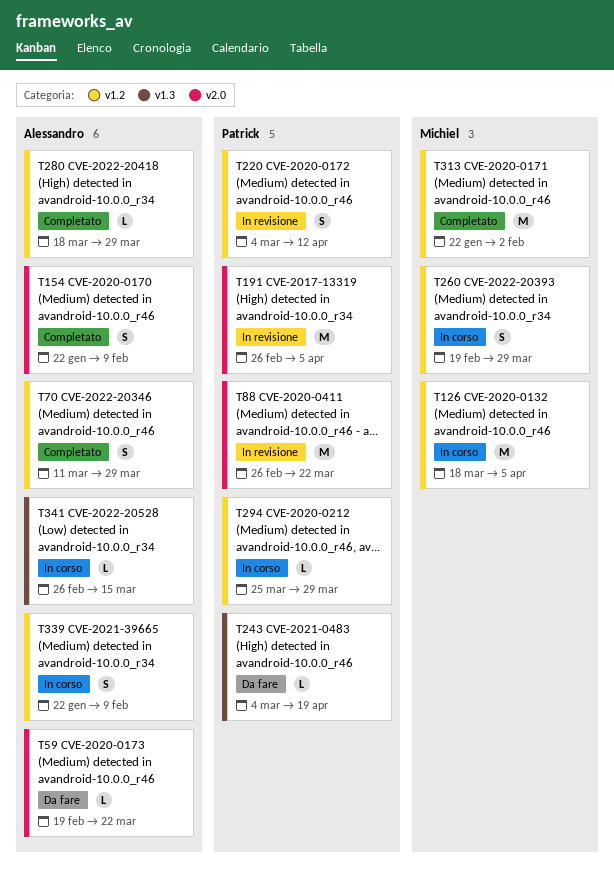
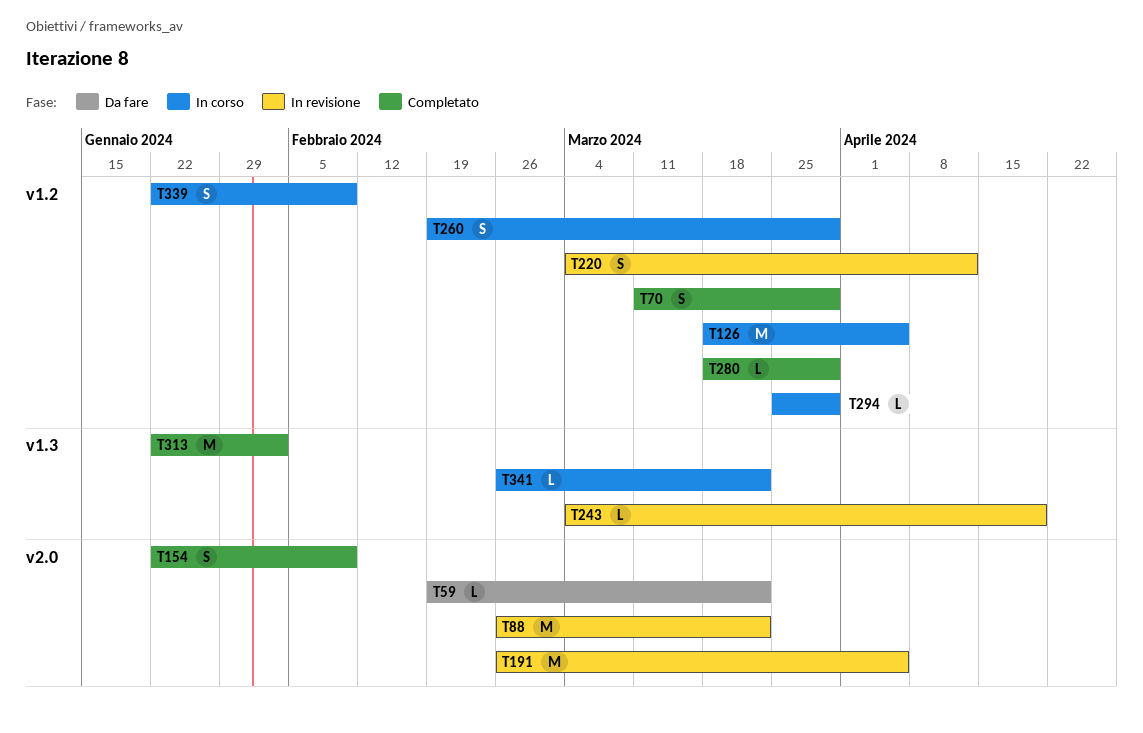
T243, status: Da fare -> In revisione
T313, label: v1.2 -> v1.3
T341, due: Mar 15 -> Mar 22

